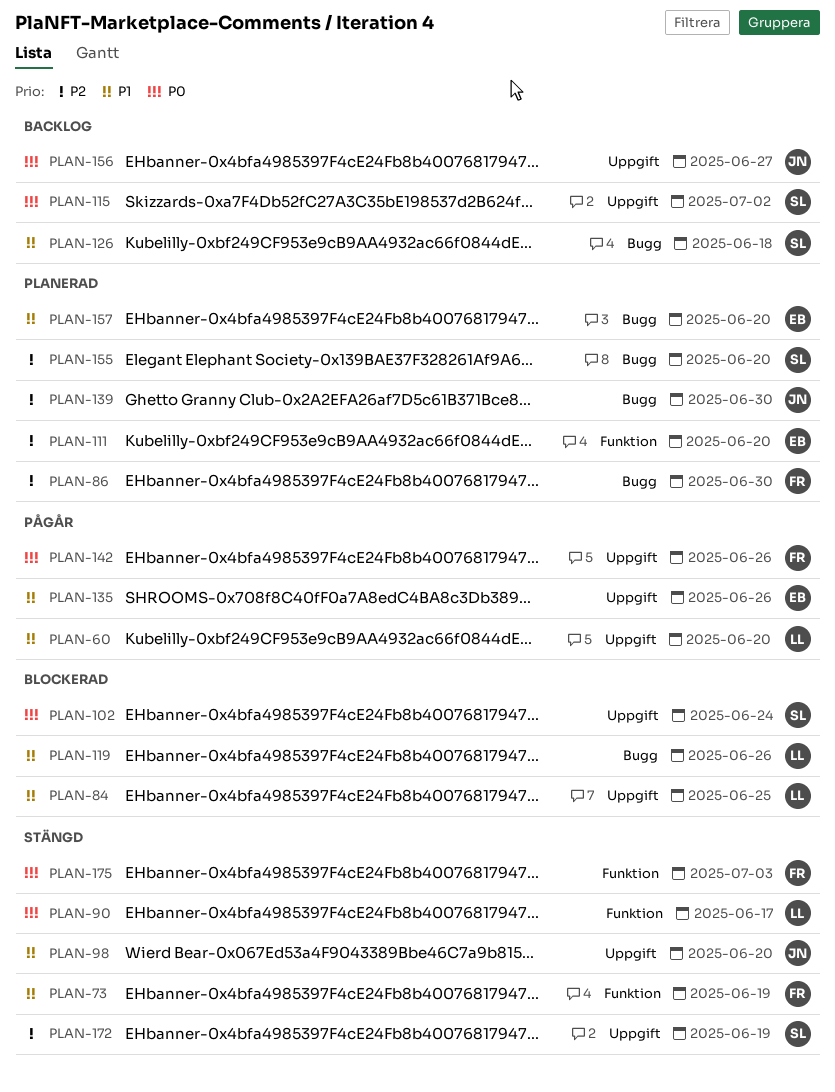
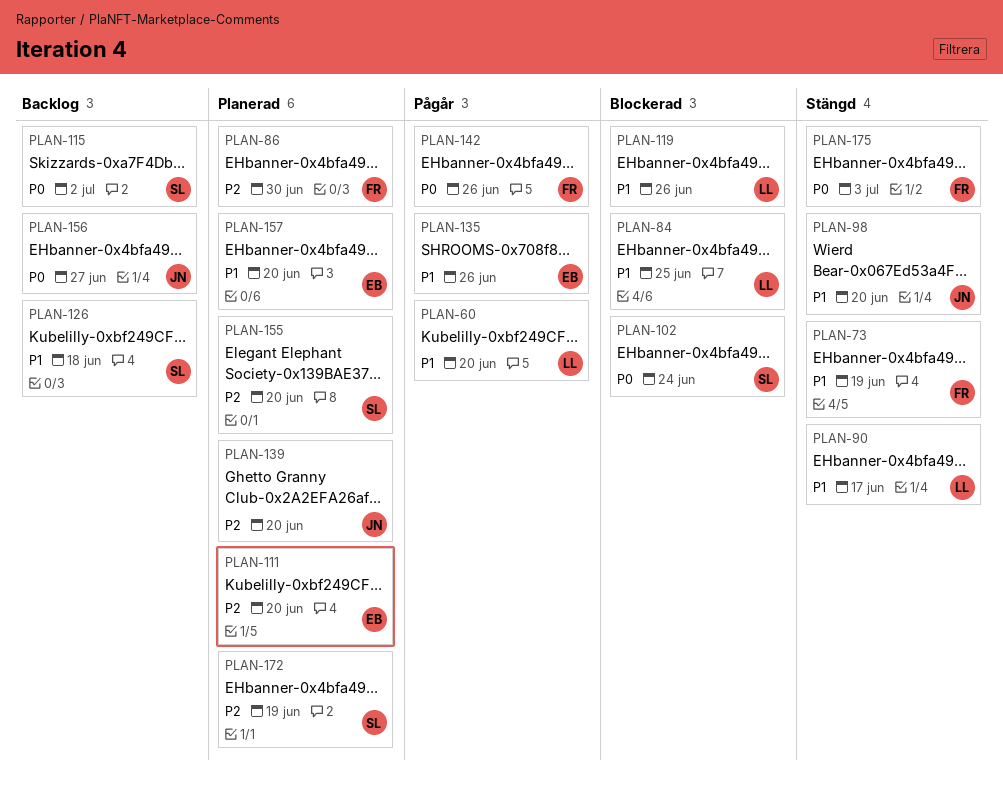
PLAN-90, priority: P0 -> P1
PLAN-139, due: Jun 30 -> Jun 20
PLAN-172, status: Stängd -> Planerad

